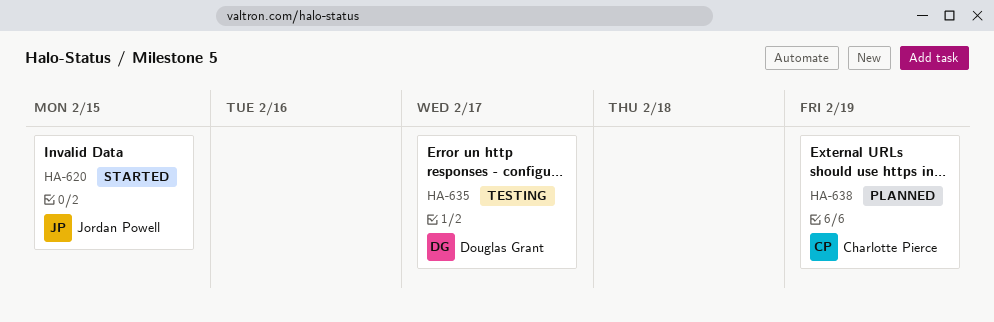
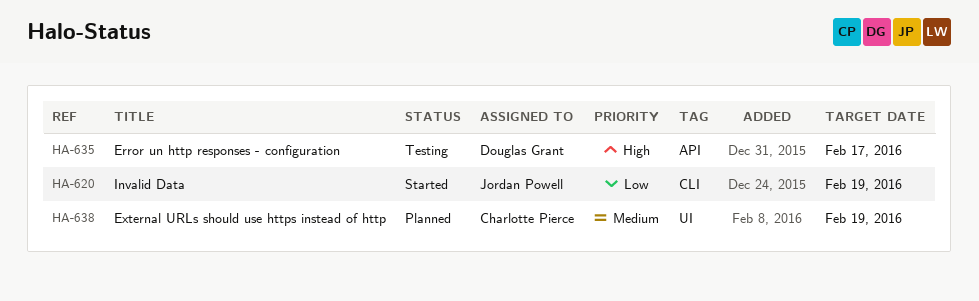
HA-620, due: Feb 15 -> Feb 19

